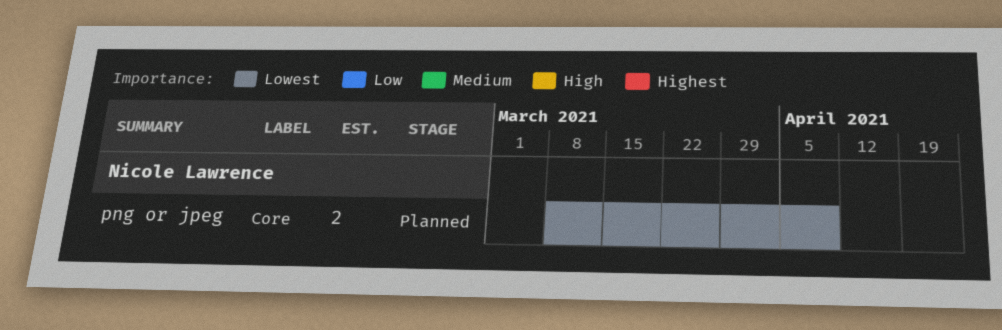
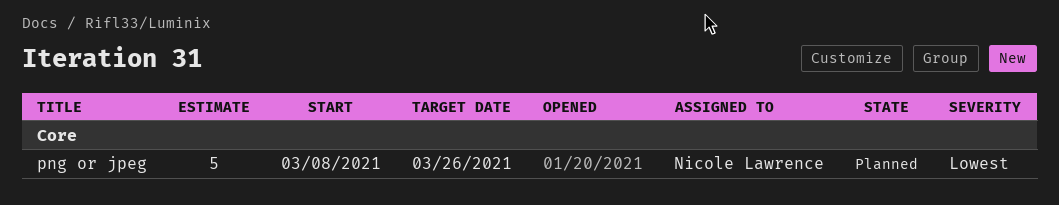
png or jpeg, estimate: 2 -> 5
png or jpeg, due: Apr 9 -> Mar 26

